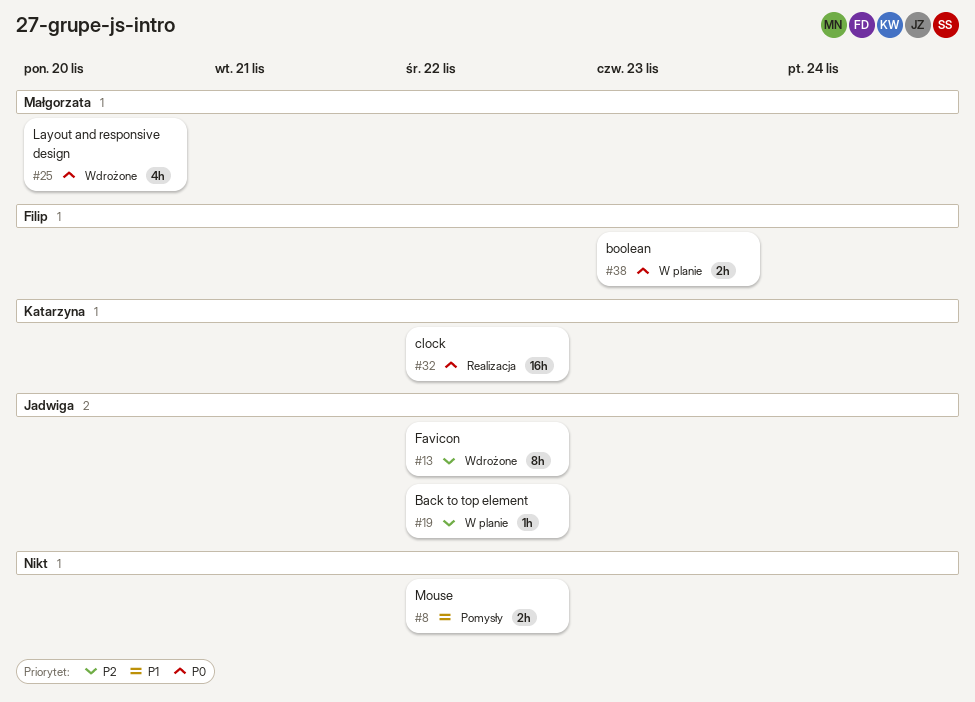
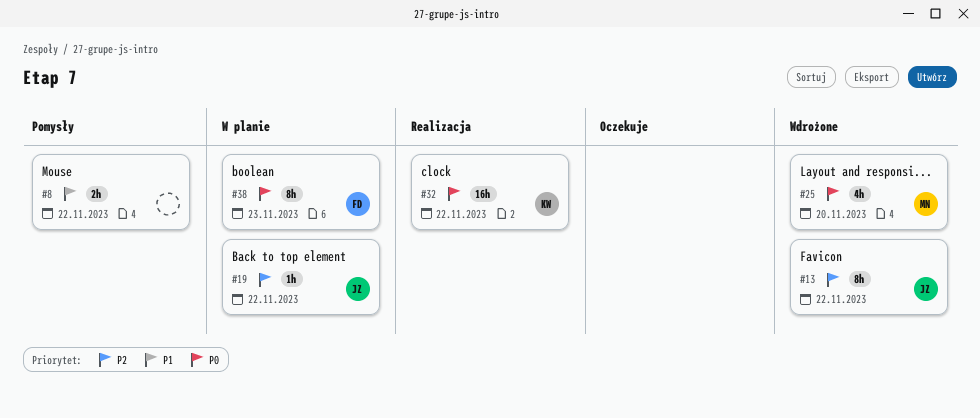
#38, estimate: 2h -> 8h

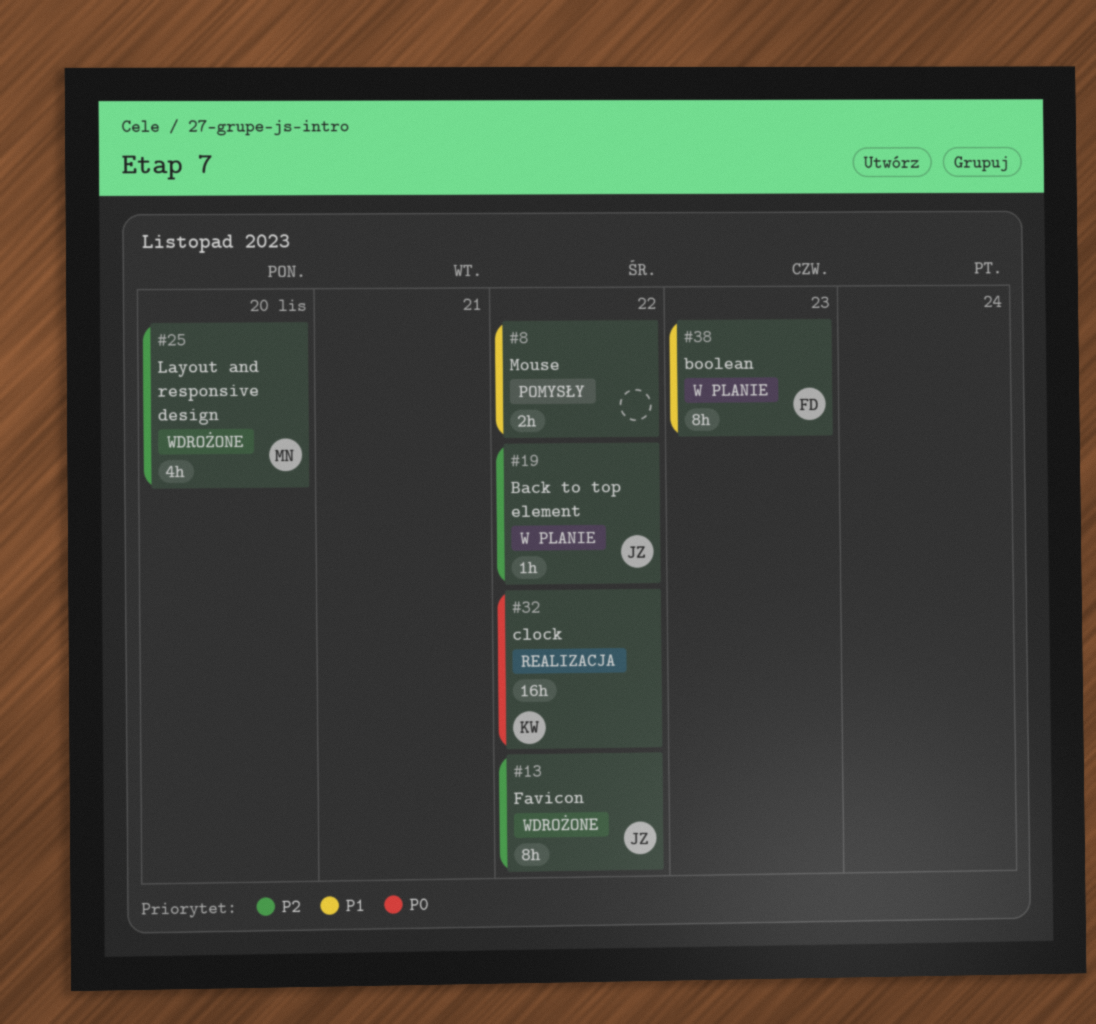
#25, priority: P0 -> P2
#38, priority: P0 -> P1

